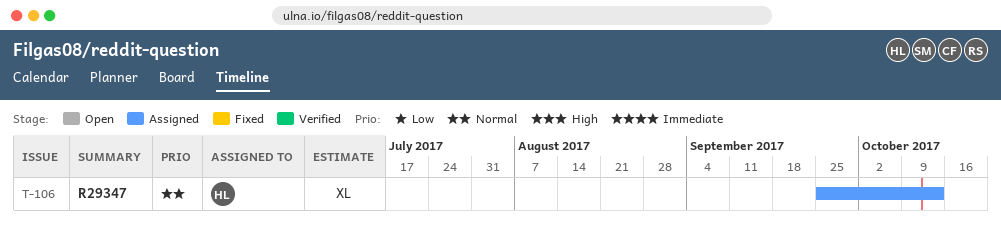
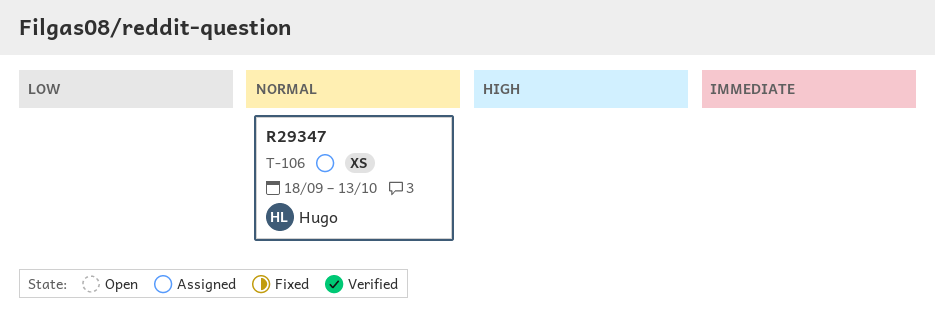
T-106, estimate: XL -> XS
T-106, start: Sep 25 -> Sep 18

